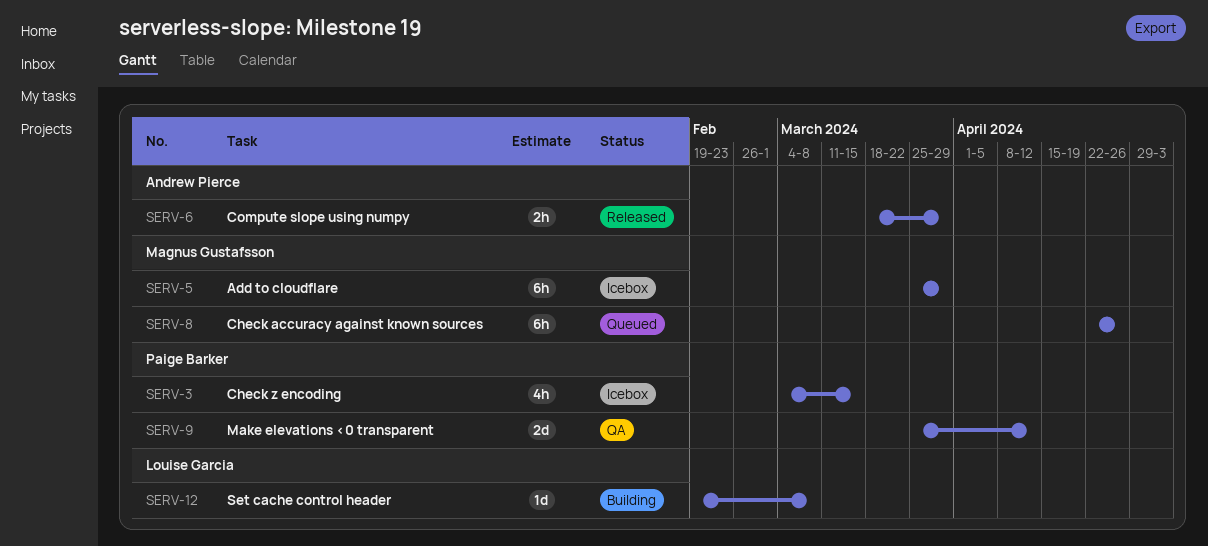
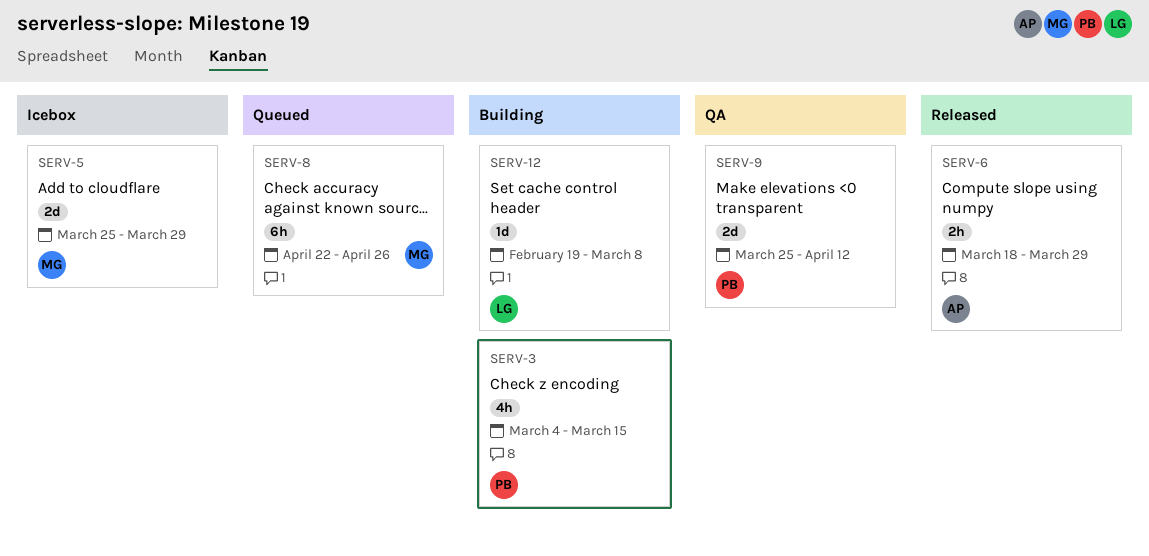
SERV-3, status: Icebox -> Building
SERV-5, estimate: 6h -> 2d

